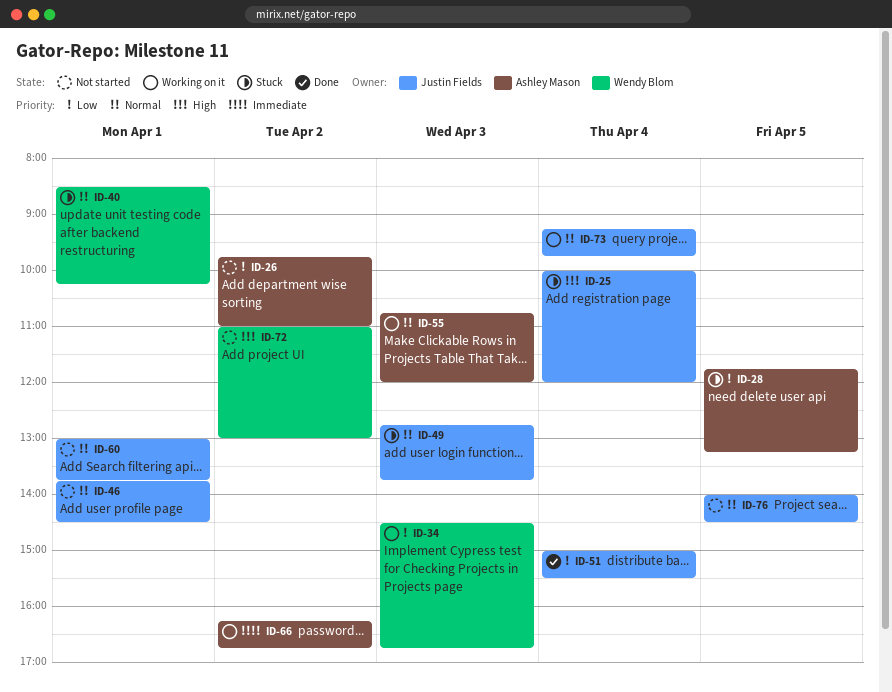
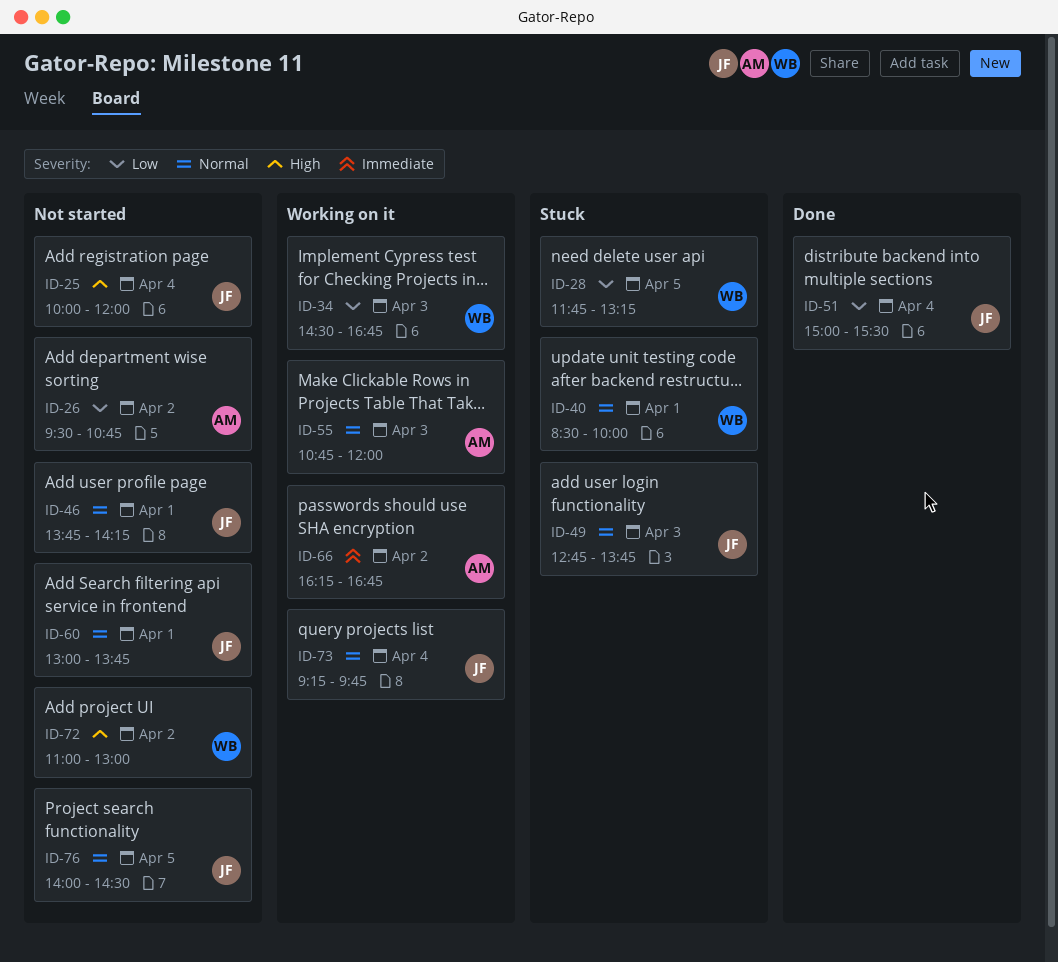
ID-25, status: Stuck -> Not started
ID-26, begins: 09:45 -> 09:30
ID-26, ends: 11:00 -> 10:45
ID-28, owner: Ashley Mason -> Wendy Blom
ID-40, ends: 10:15 -> 10:00
ID-46, ends: 14:30 -> 14:15

